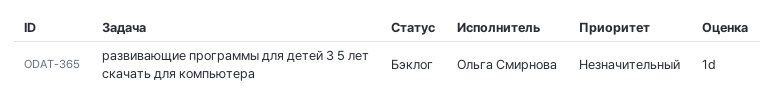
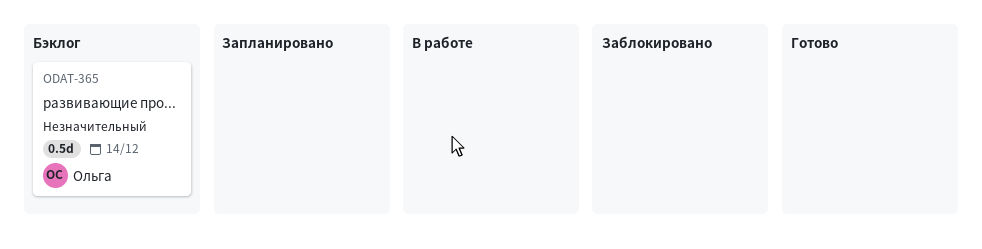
ODAT-365, estimate: 1d -> 0.5d

